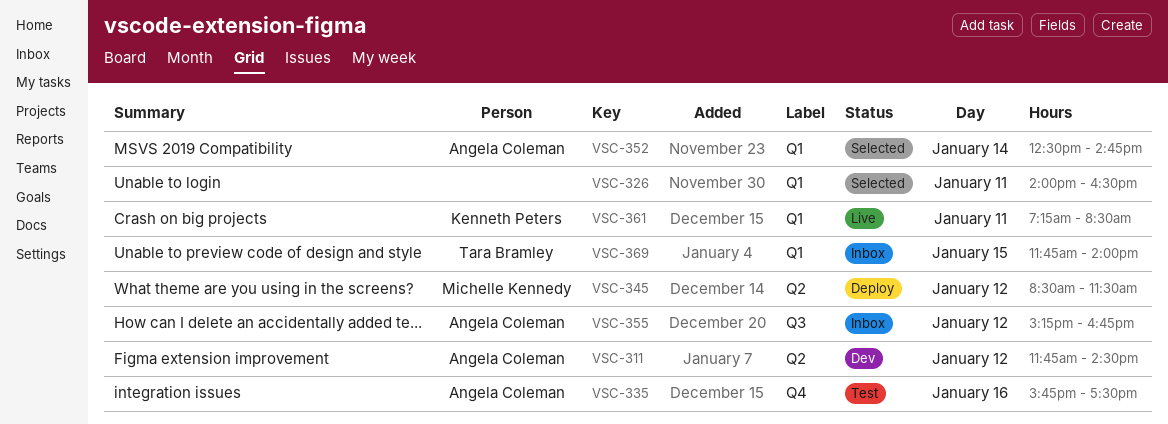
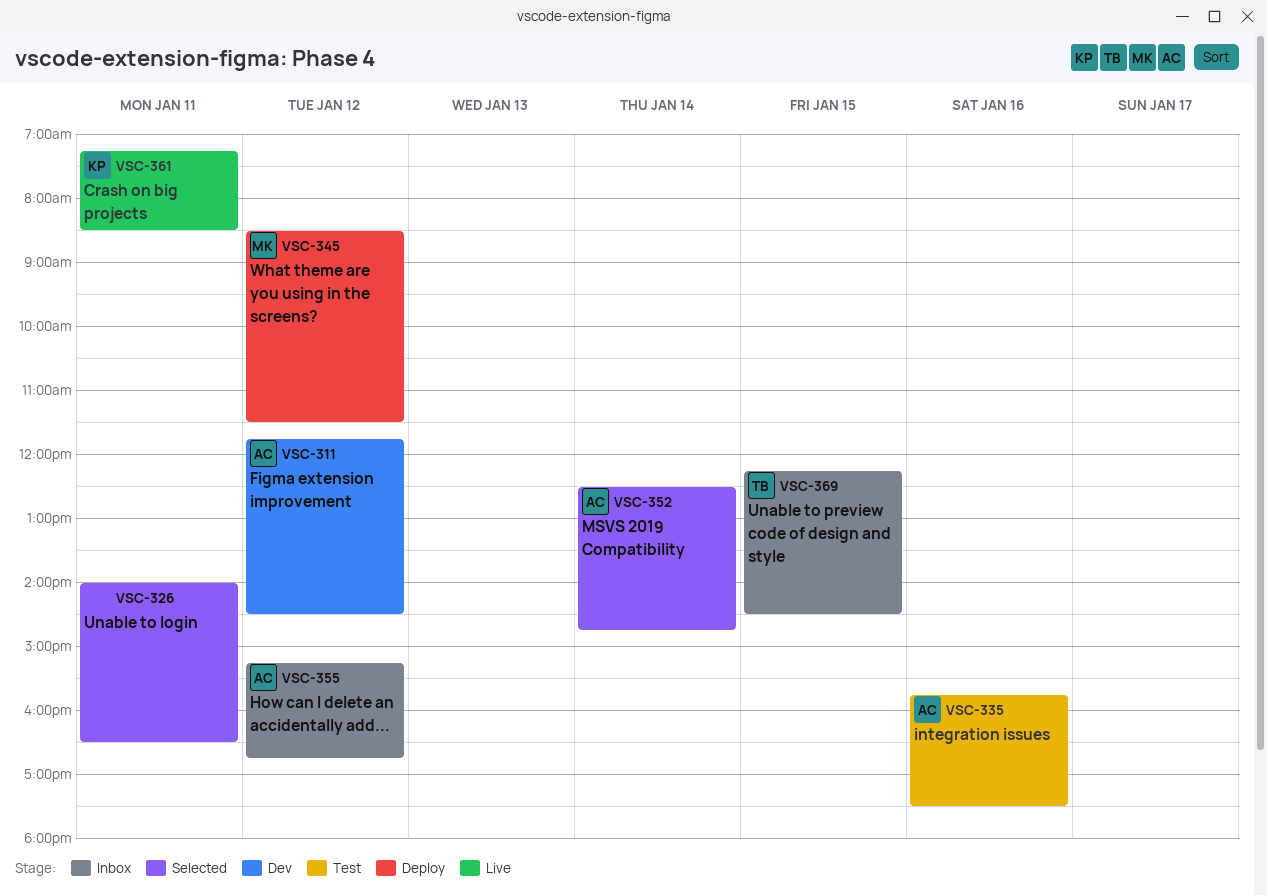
VSC-369, begins: 11:45 -> 12:15
VSC-369, ends: 14:00 -> 14:30

